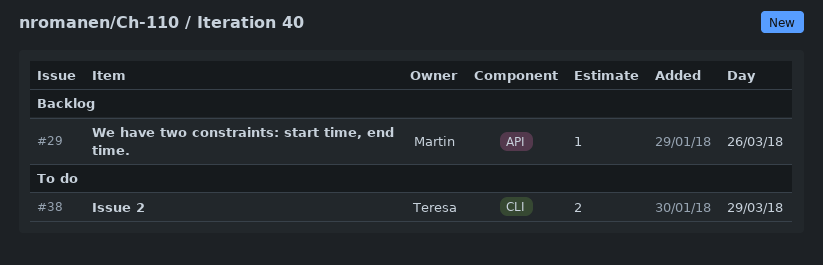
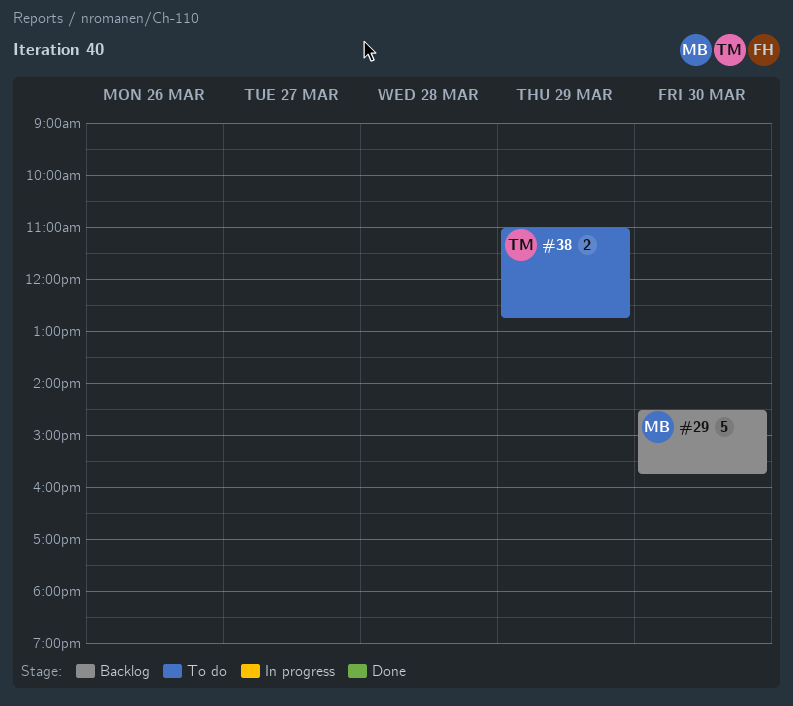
#29, estimate: 1 -> 5
#29, day: Mar 26 -> Mar 30

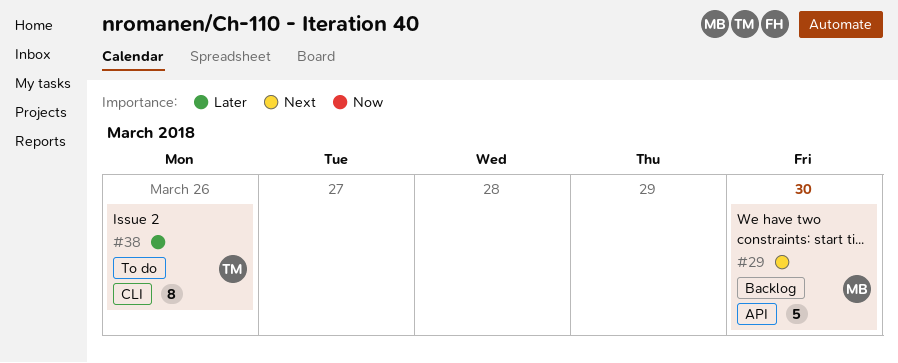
#38, estimate: 2 -> 8
#38, day: Mar 29 -> Mar 26

